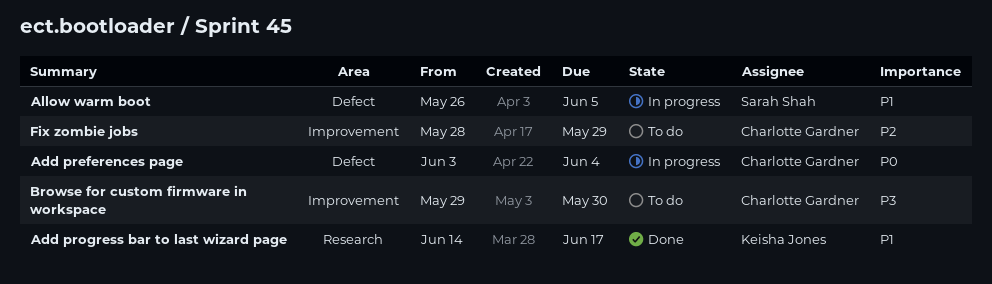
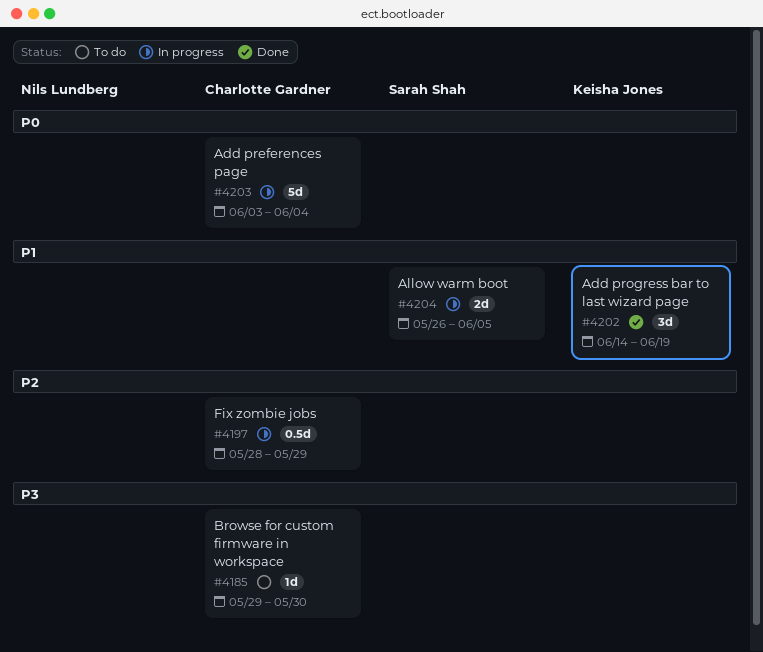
Add progress bar to last wizard page, due: Jun 17 -> Jun 19
Fix zombie jobs, status: To do -> In progress

